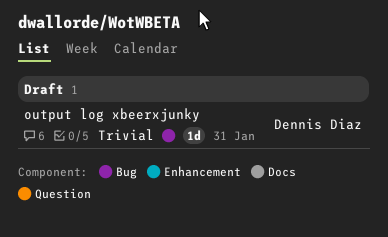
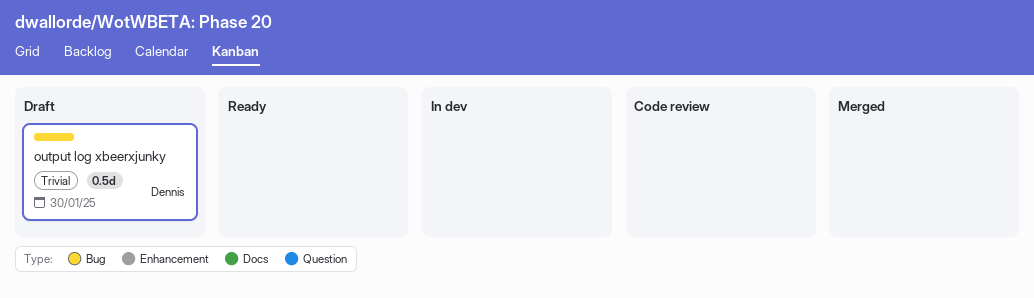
output log xbeerxjunky, estimate: 1d -> 0.5d
output log xbeerxjunky, due: Jan 31 -> Jan 30

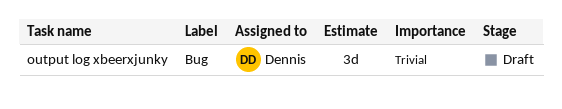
output log xbeerxjunky, estimate: 0.5d -> 3d

